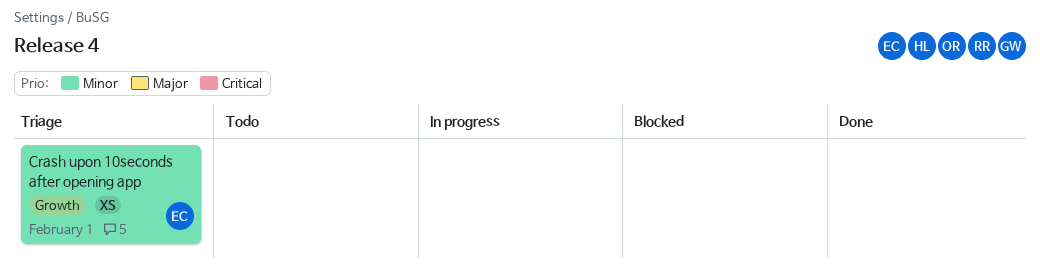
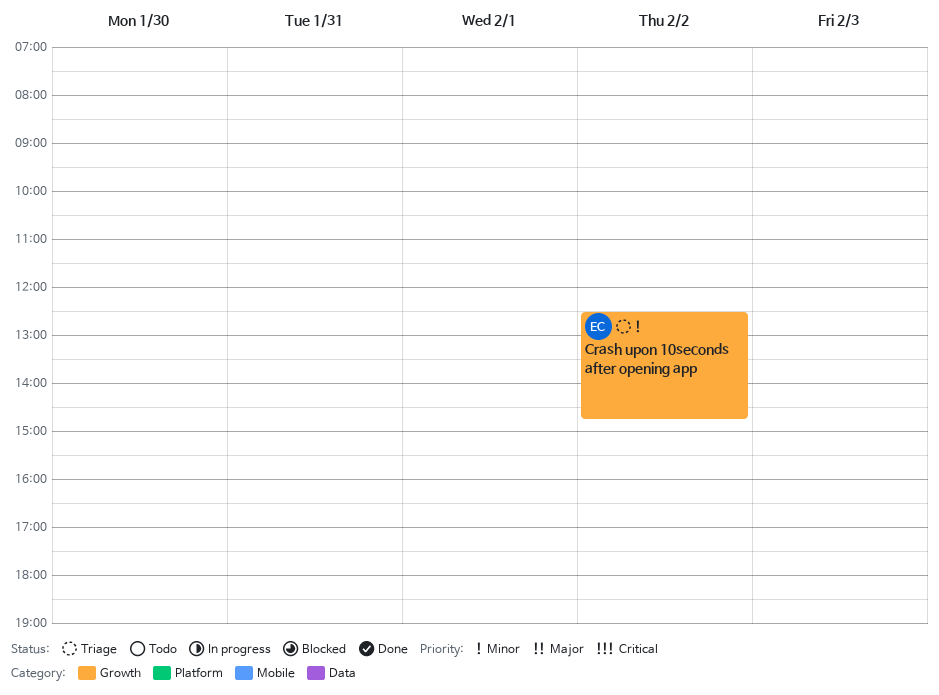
Crash upon 10seconds after opening app, day: Feb 1 -> Feb 2

